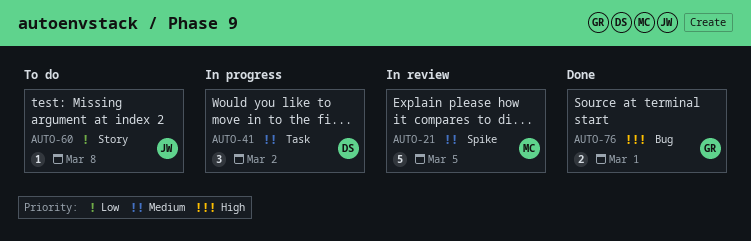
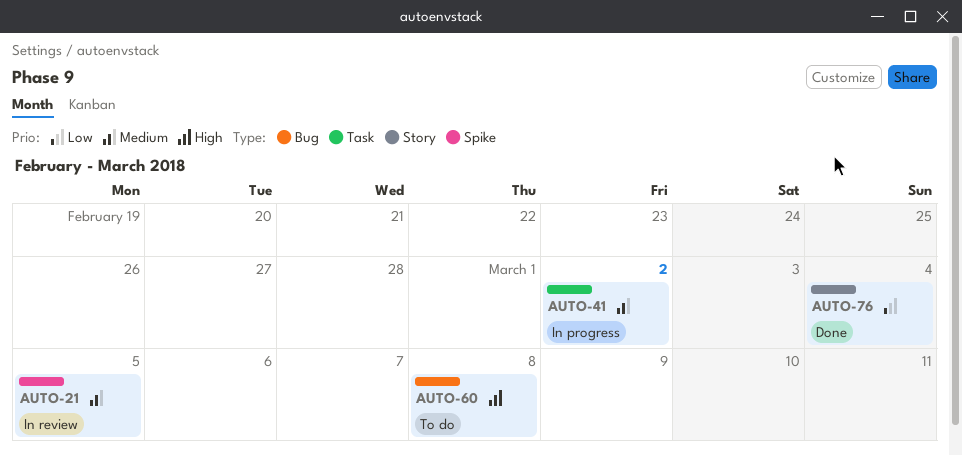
AUTO-60, priority: Low -> High
AUTO-60, label: Story -> Bug
AUTO-76, priority: High -> Low
AUTO-76, label: Bug -> Story
AUTO-76, due: Mar 1 -> Mar 4

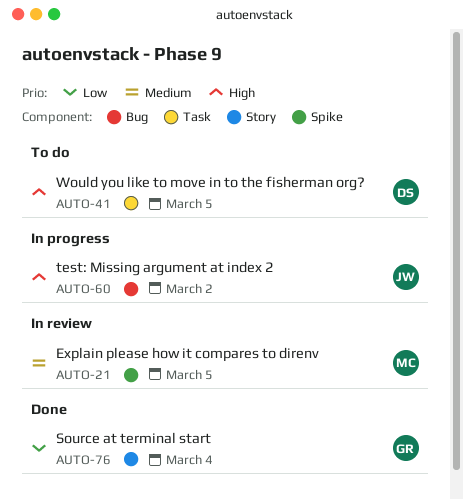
AUTO-41, status: In progress -> To do
AUTO-41, priority: Medium -> High
AUTO-41, due: Mar 2 -> Mar 5
AUTO-60, status: To do -> In progress
AUTO-60, due: Mar 8 -> Mar 2

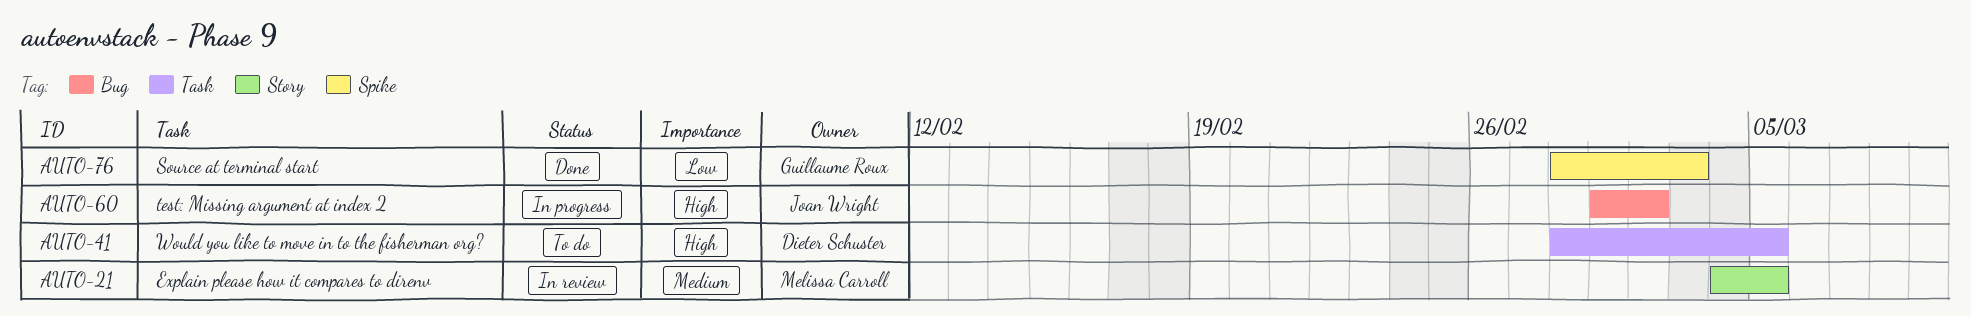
AUTO-21, label: Spike -> Story
AUTO-76, label: Story -> Spike
AUTO-76, due: Mar 4 -> Mar 3

